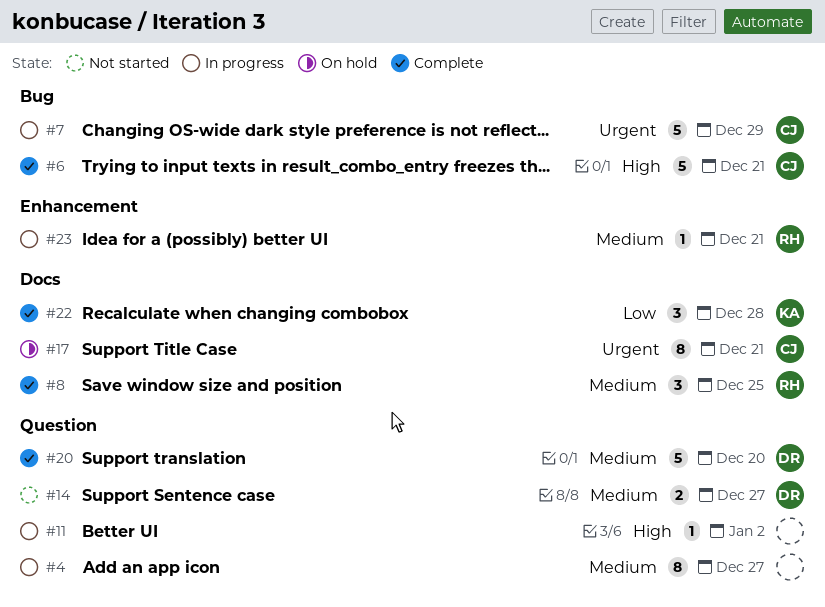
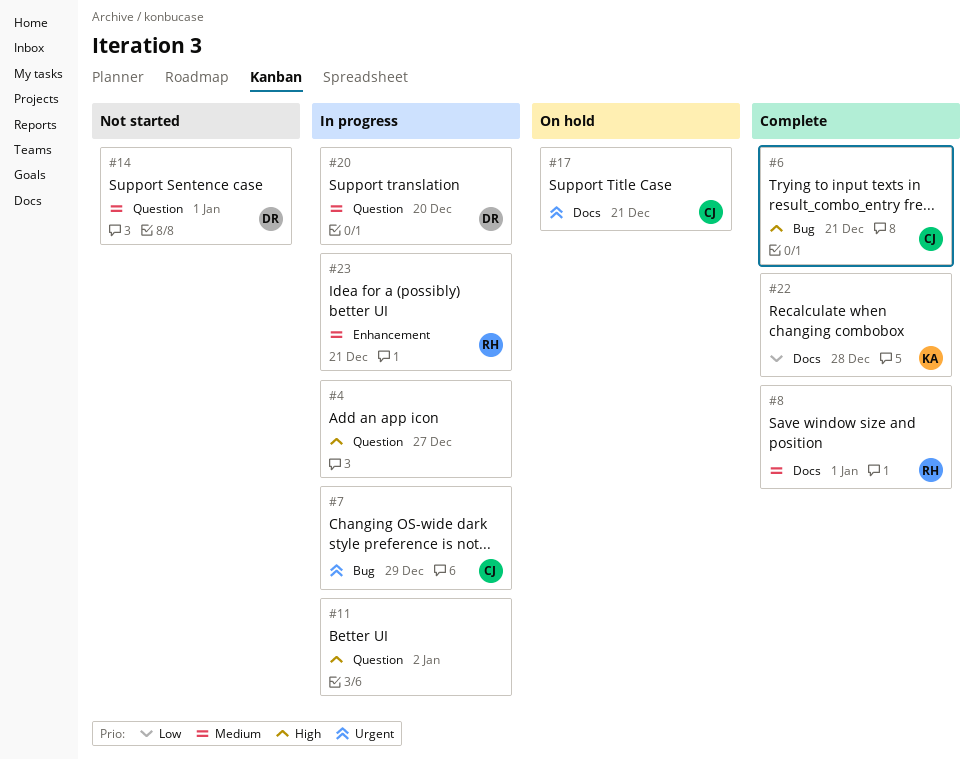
#4, priority: Medium -> High
#8, due: Dec 25 -> Jan 1
#14, due: Dec 27 -> Jan 1
#20, status: Complete -> In progress

